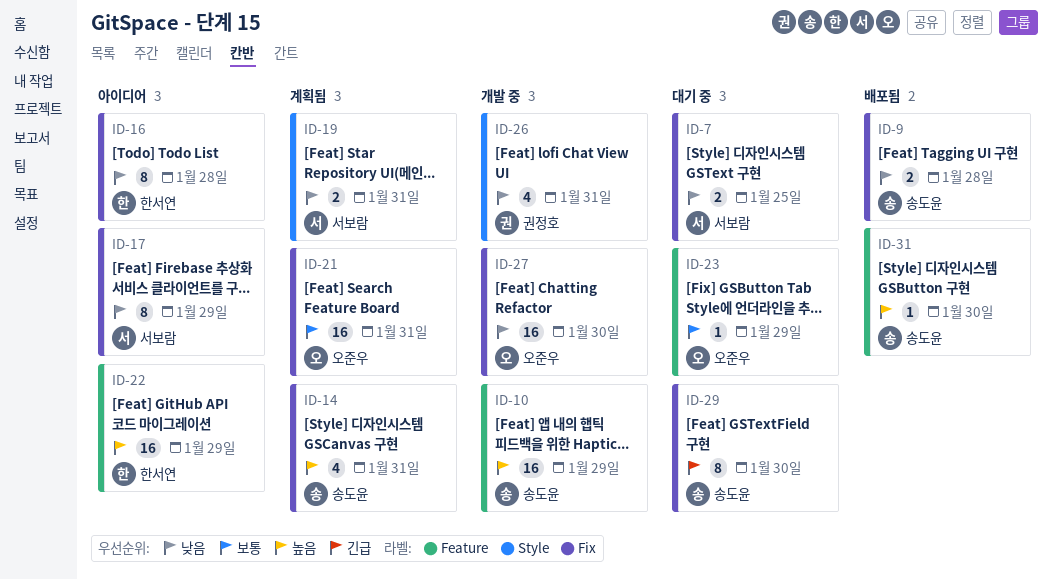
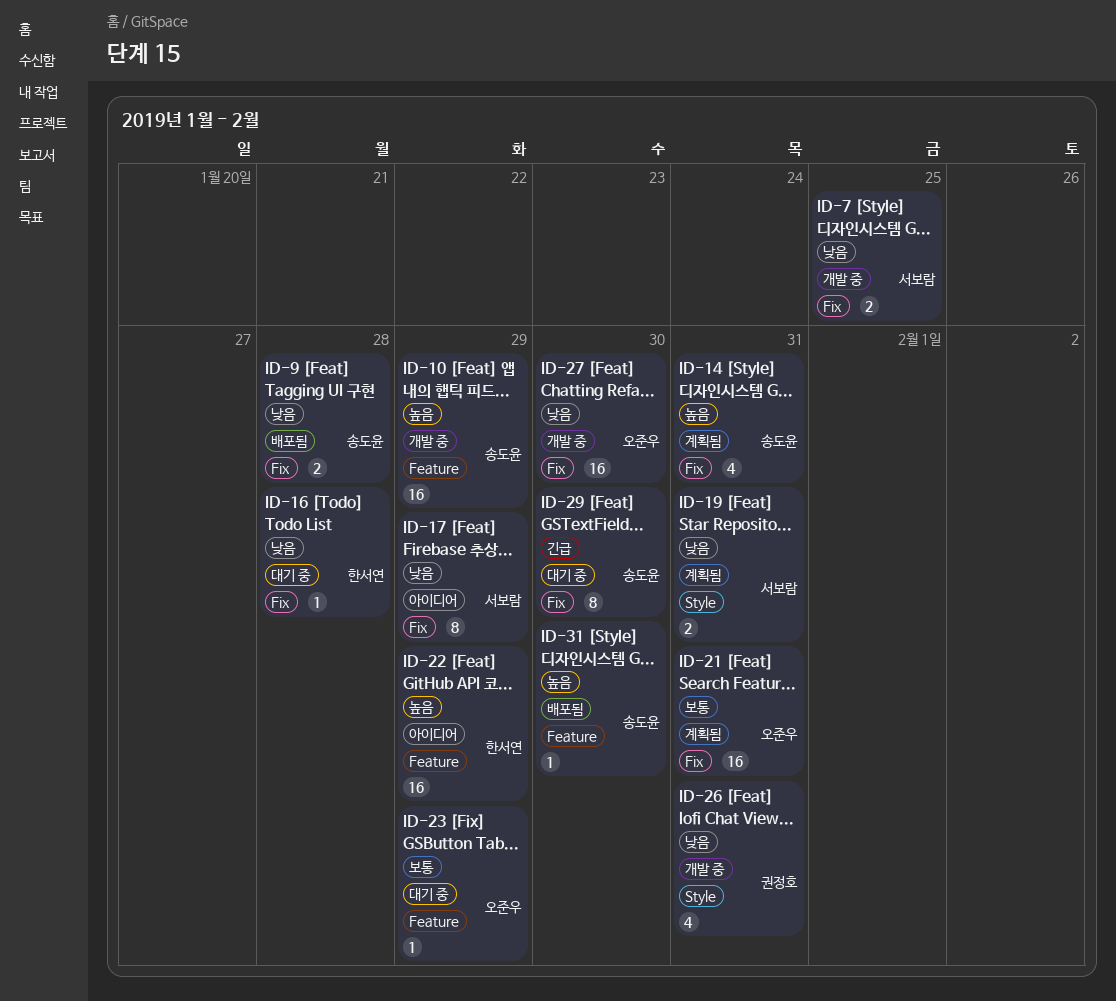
ID-7, status: 대기 중 -> 개발 중
ID-16, status: 아이디어 -> 대기 중
ID-16, estimate: 8 -> 1

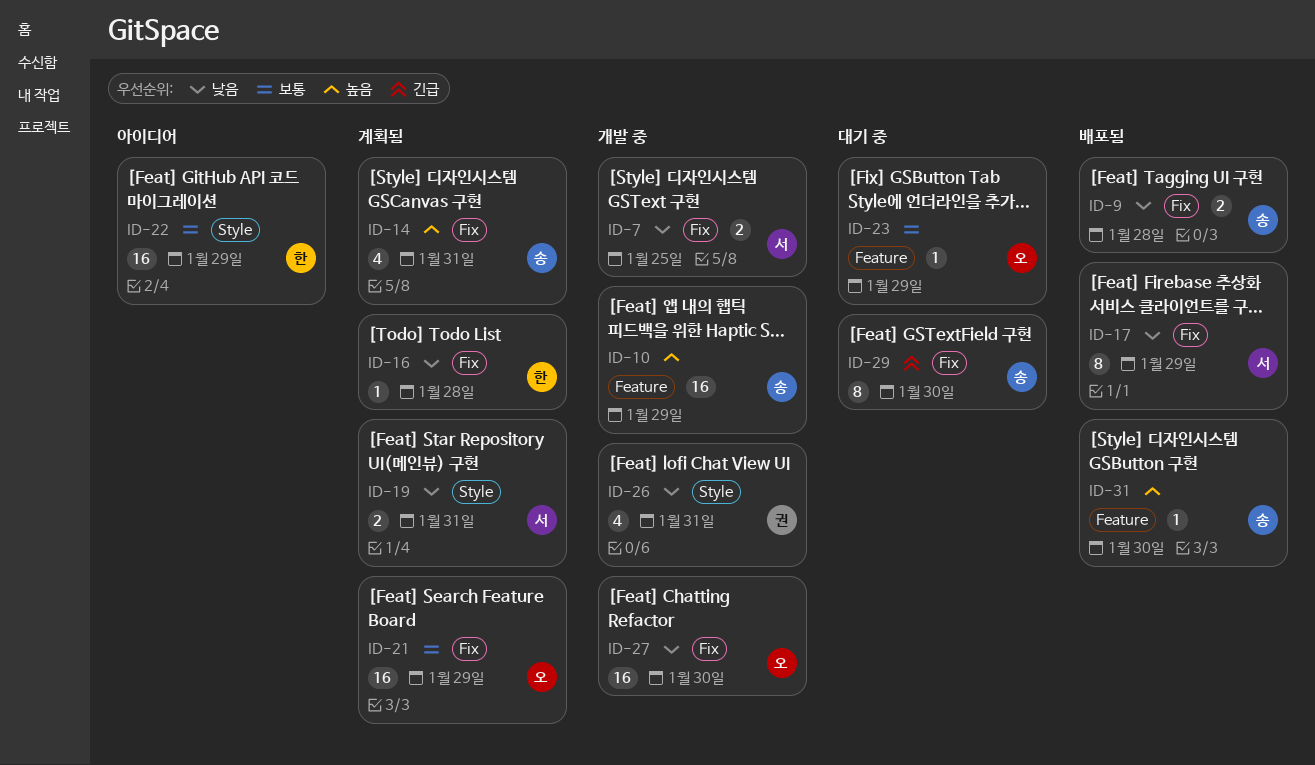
ID-16, status: 대기 중 -> 계획됨
ID-17, status: 아이디어 -> 배포됨
ID-21, due: Jan 31 -> Jan 29
ID-22, priority: 높음 -> 보통
ID-22, label: Feature -> Style

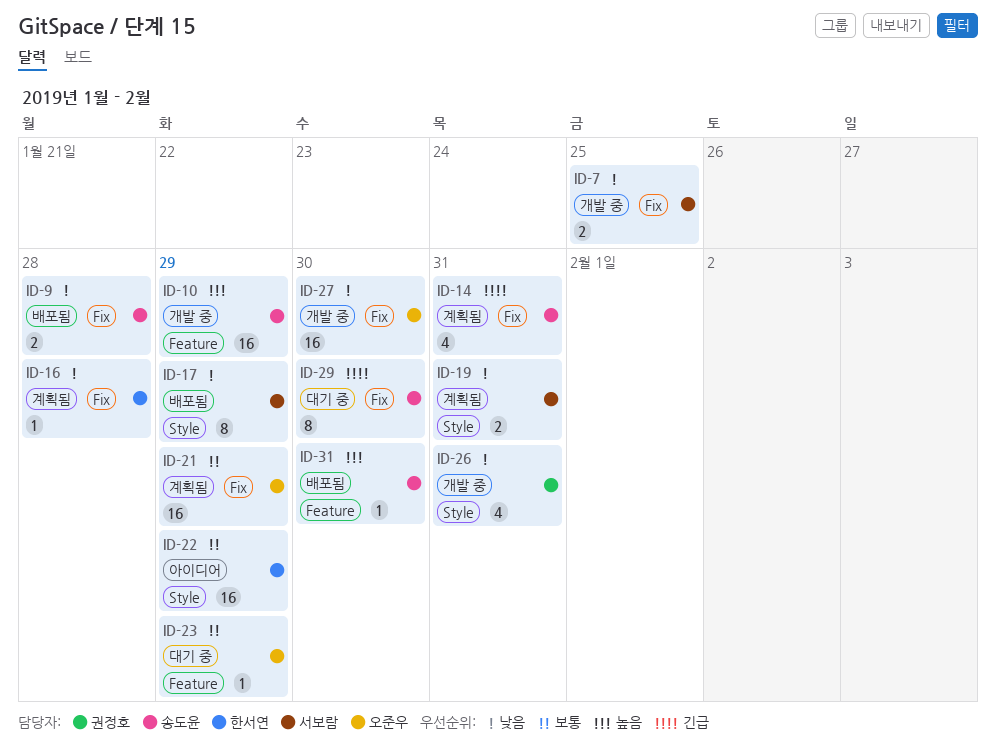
ID-14, priority: 높음 -> 긴급
ID-17, label: Fix -> Style

